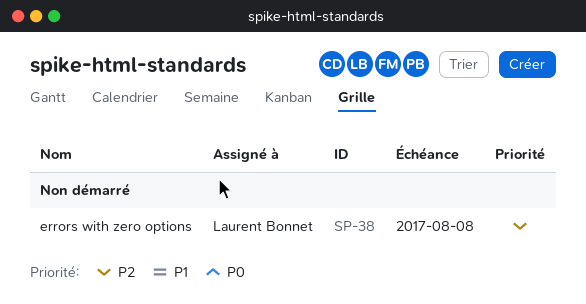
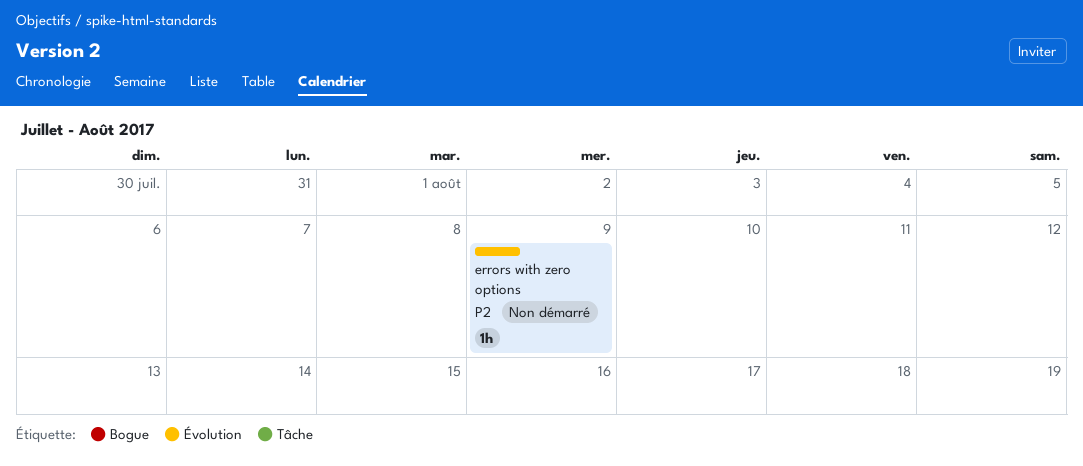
errors with zero options, due: Aug 8 -> Aug 9

